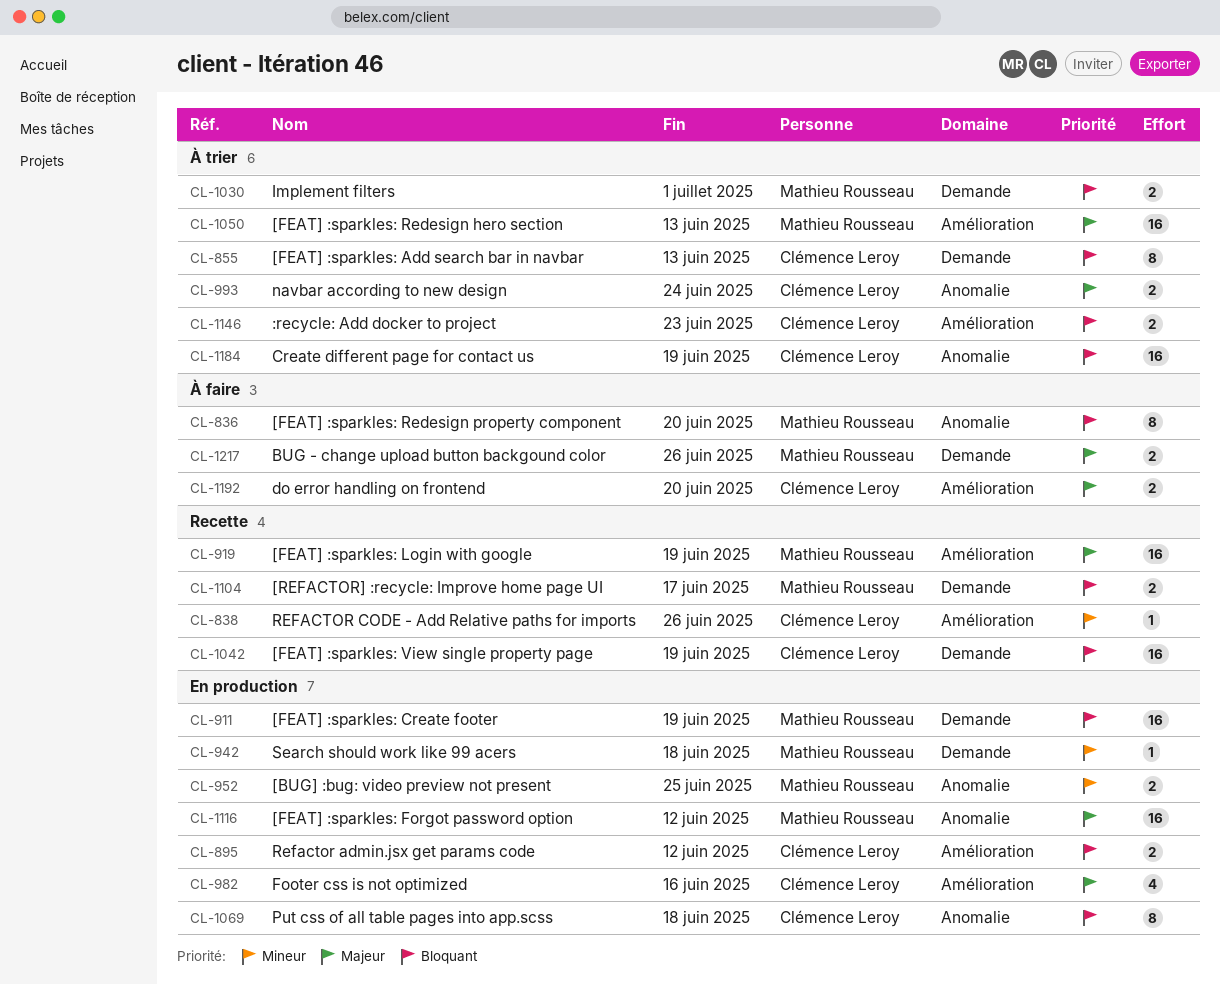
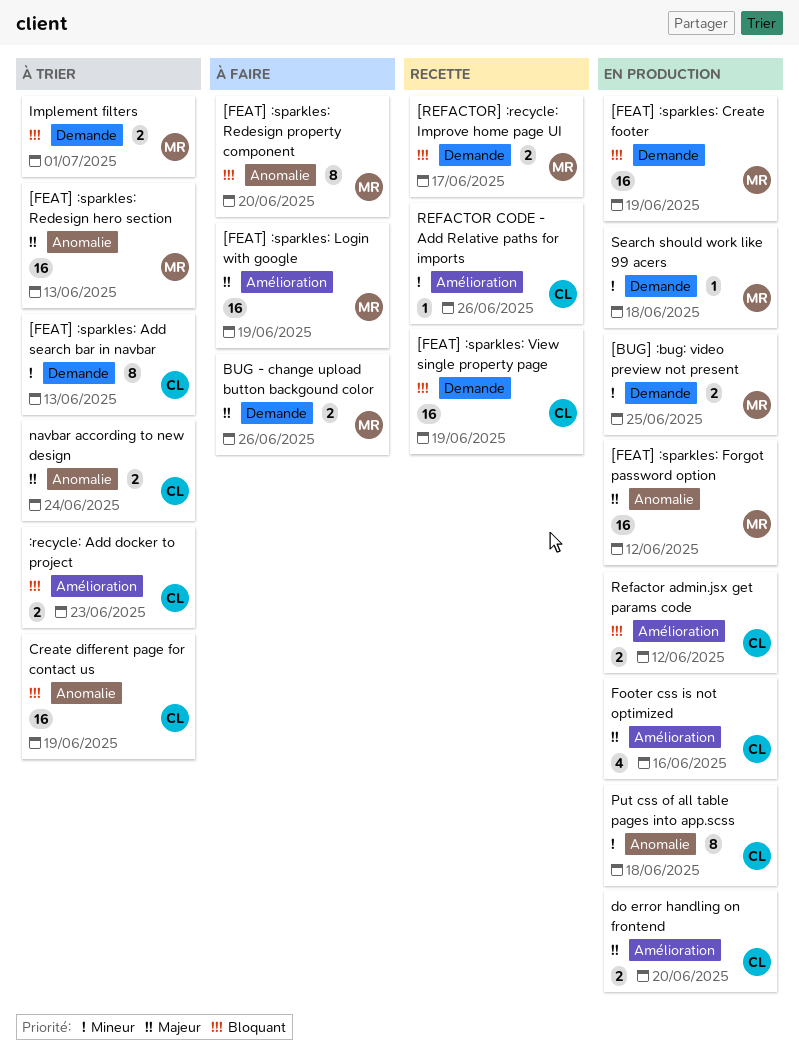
[BUG] :bug: video preview not present, label: Anomalie -> Demande
[FEAT] :sparkles: Add search bar in navbar, priority: Bloquant -> Mineur
[FEAT] :sparkles: Login with google, status: Recette -> À faire
[FEAT] :sparkles: Redesign hero section, label: Amélioration -> Anomalie
do error handling on frontend, status: À faire -> En production
Put css of all table pages into app.scss, priority: Bloquant -> Mineur

